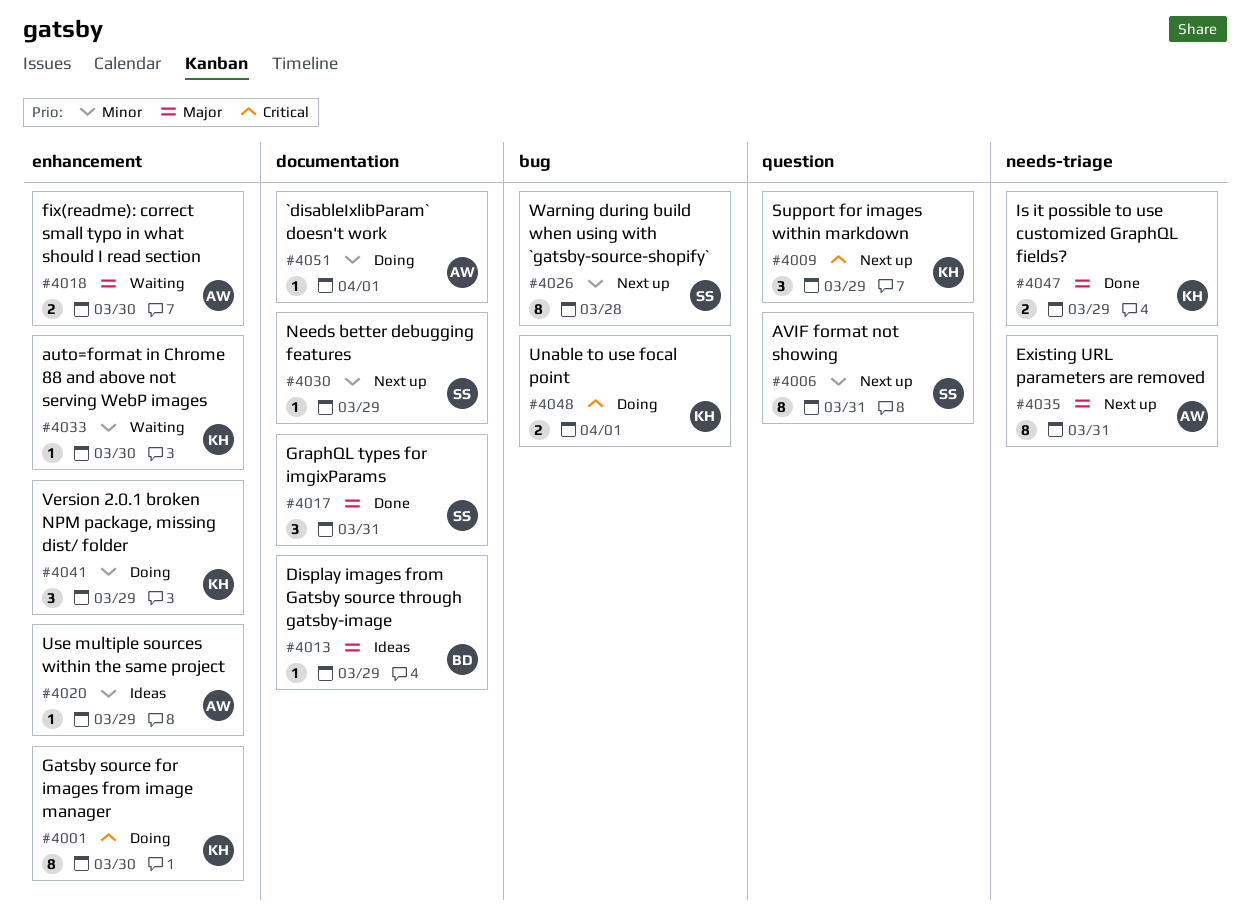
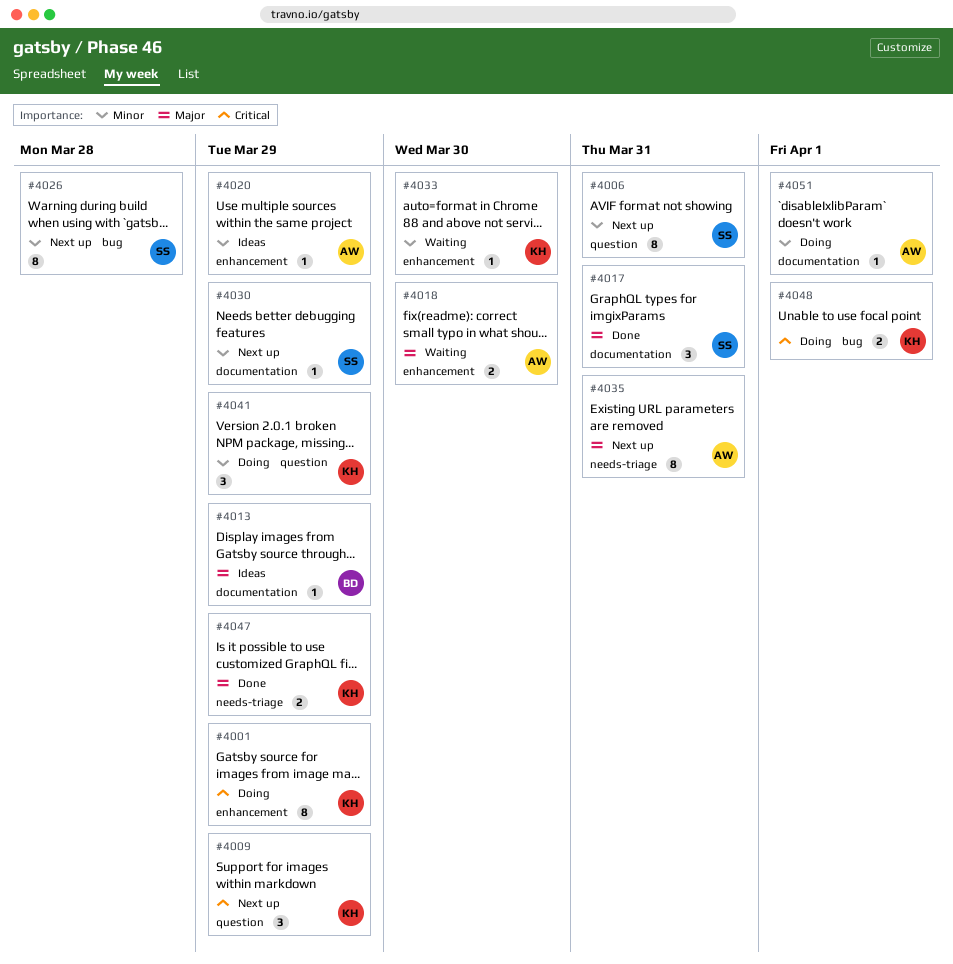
#4001, due: Mar 30 -> Mar 29
#4041, label: enhancement -> question

